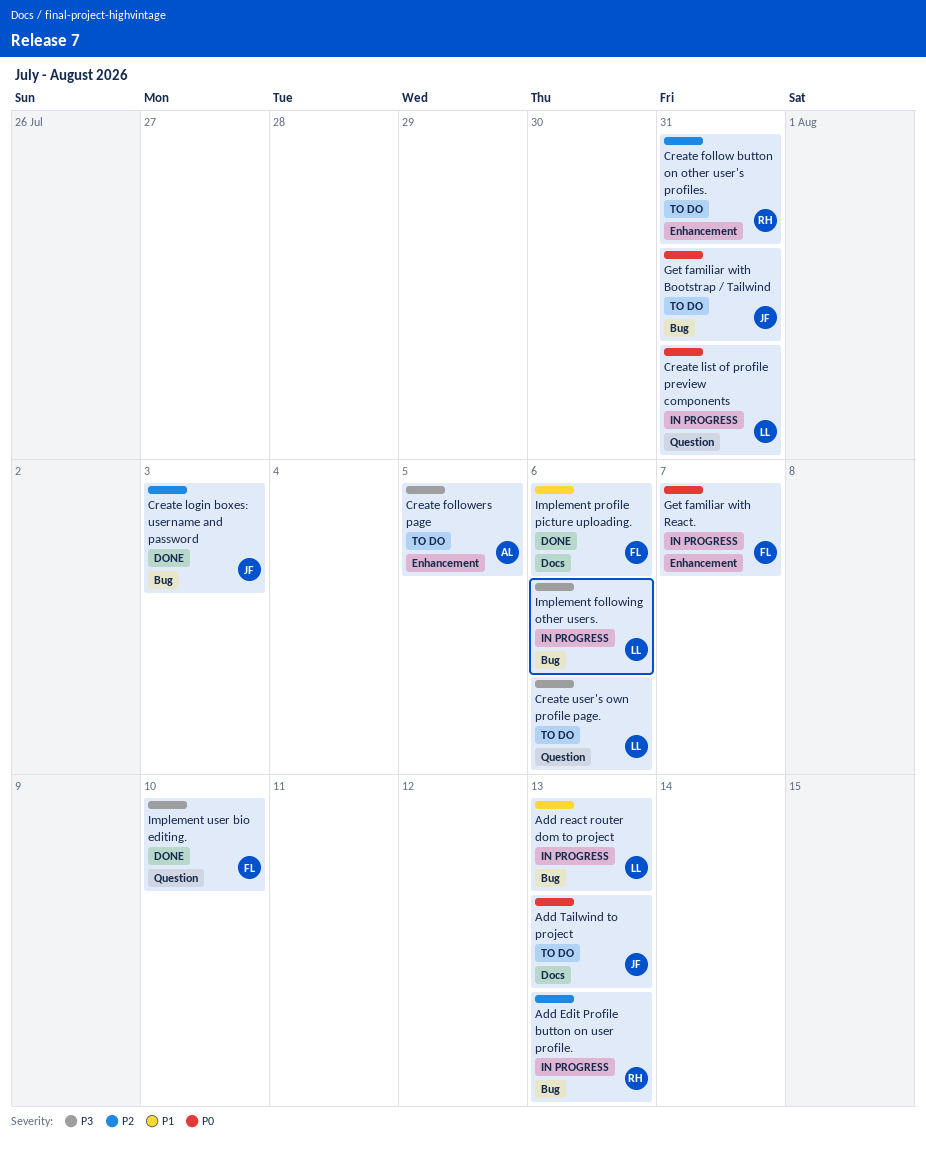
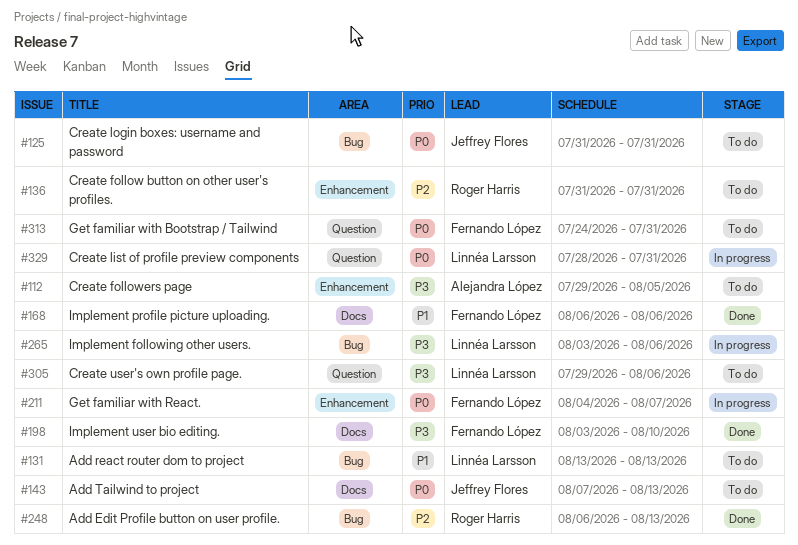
Add Edit Profile button on user profile., status: In progress -> Done
Add react router dom to project, status: In progress -> To do
Create login boxes: username and password, status: Done -> To do
Create login boxes: username and password, priority: P2 -> P0
Create login boxes: username and password, due: Aug 3 -> Jul 31
Get familiar with Bootstrap / Tailwind, owner: Jeffrey Flores -> Fernando López
Get familiar with Bootstrap / Tailwind, label: Bug -> Question
Implement user bio editing., label: Question -> Docs

